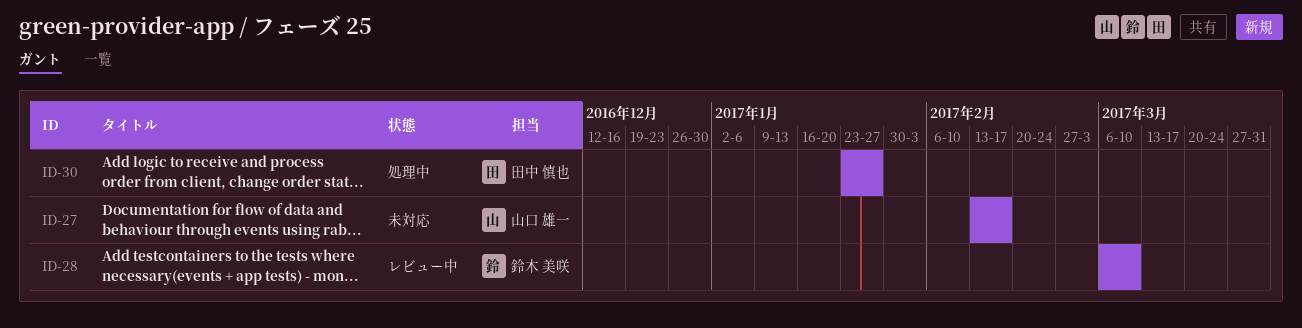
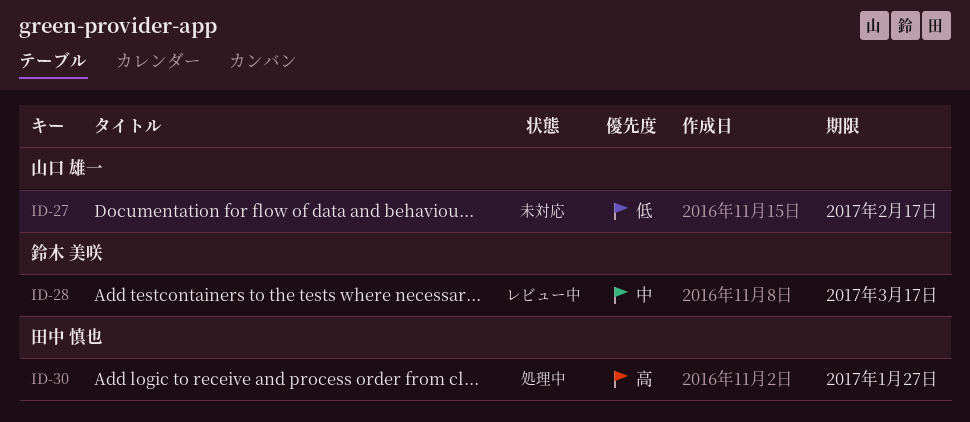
ID-28, due: Mar 10 -> Mar 17

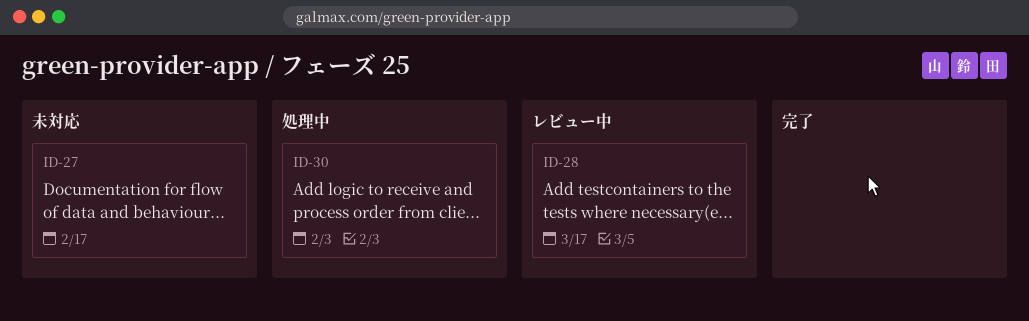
ID-30, due: Jan 27 -> Feb 3

